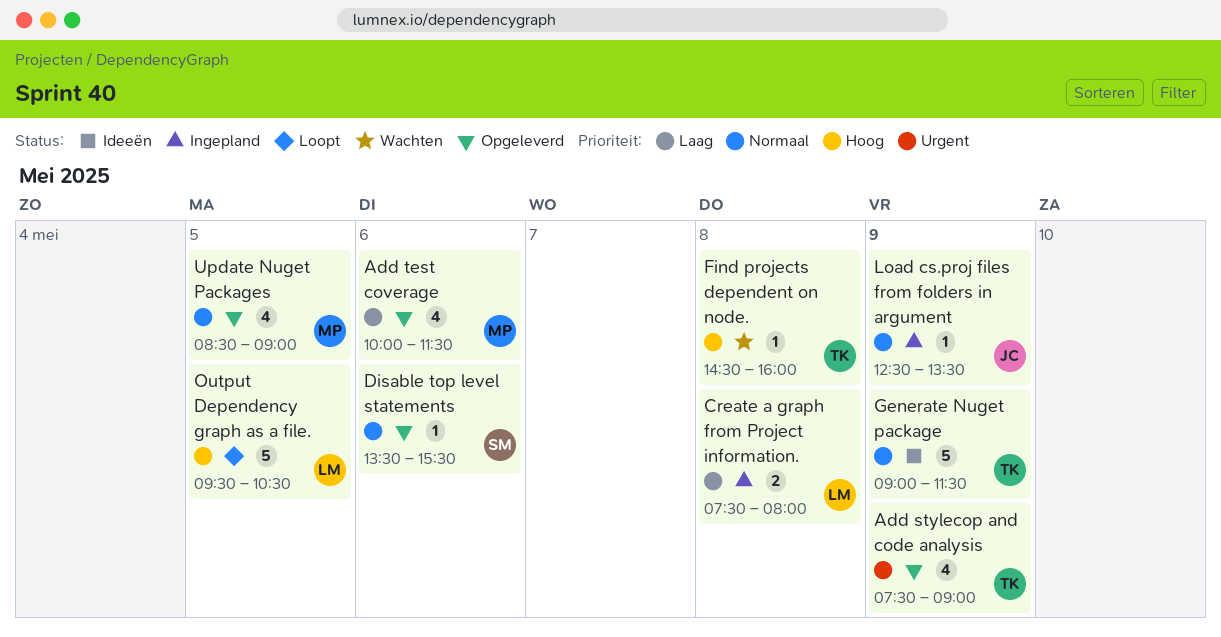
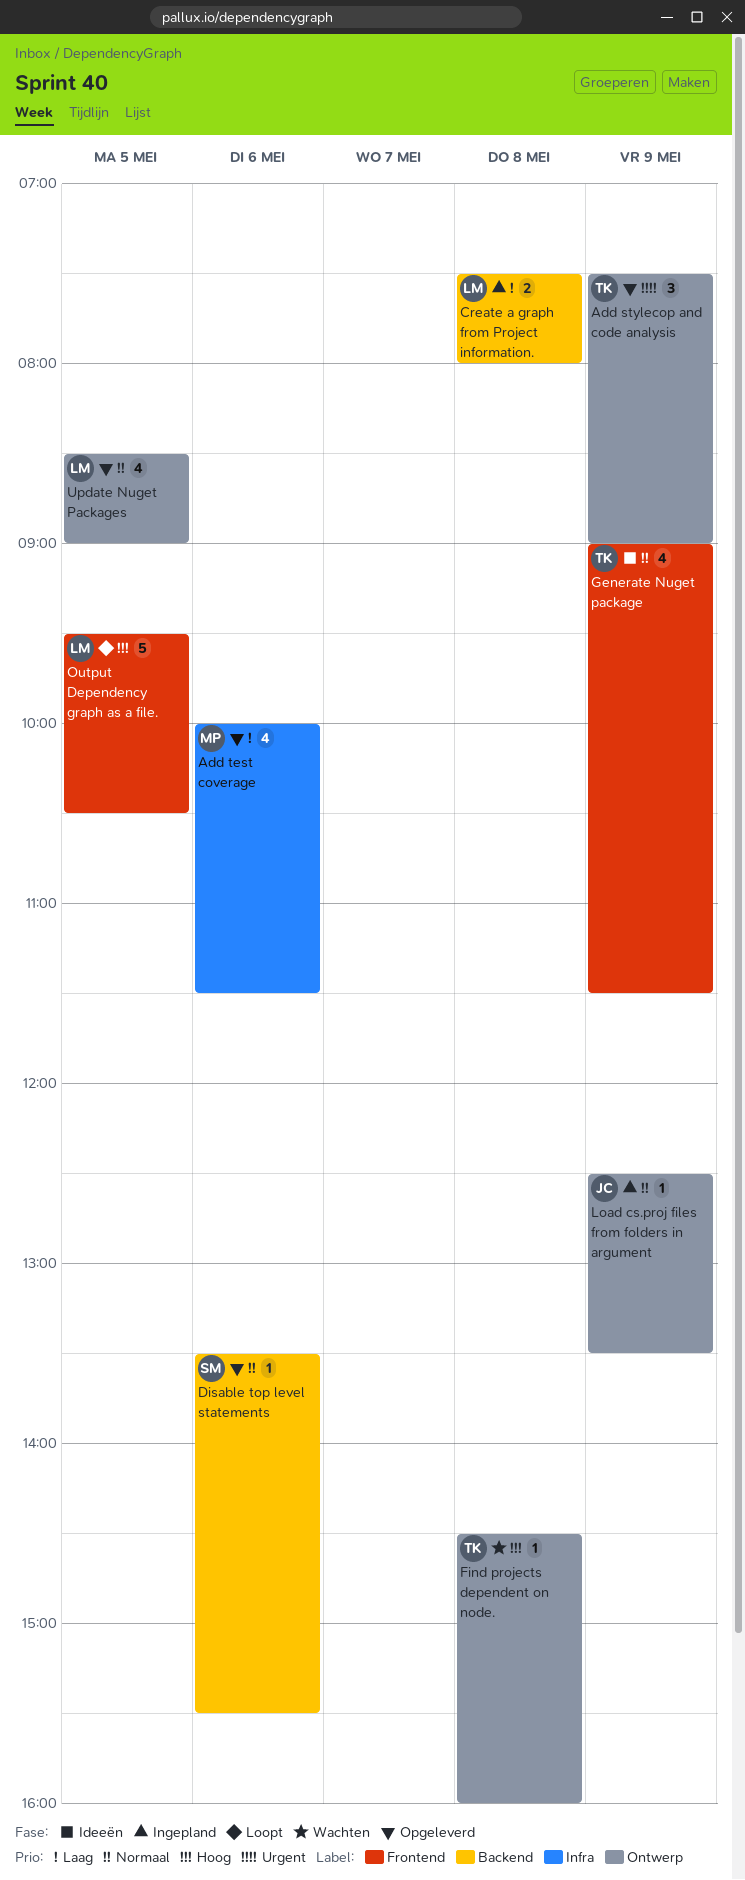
Add stylecop and code analysis, estimate: 4 -> 3
Generate Nuget package, estimate: 5 -> 4
Update Nuget Packages, owner: MP -> LM

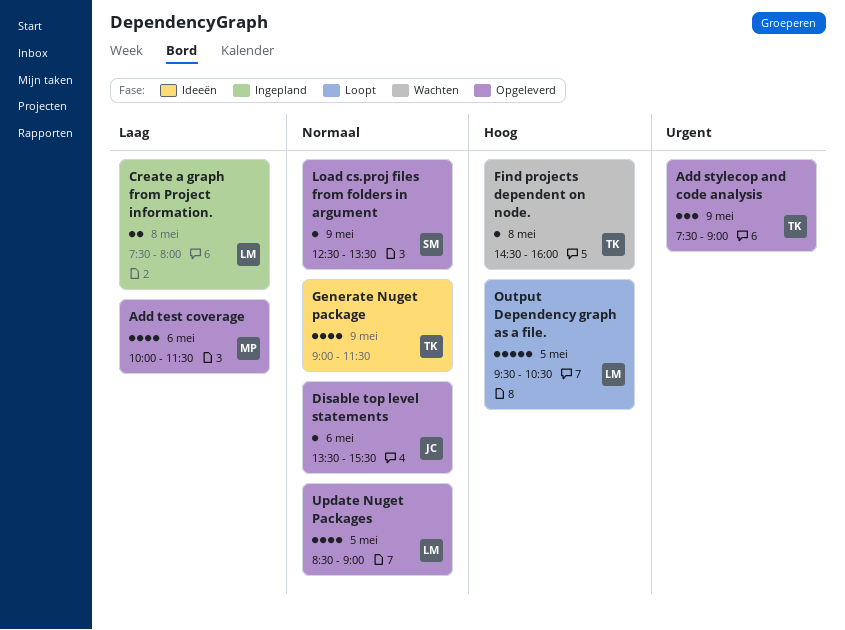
Disable top level statements, owner: SM -> JC
Load cs.proj files from folders in argument, status: Ingepland -> Opgeleverd
Load cs.proj files from folders in argument, owner: JC -> SM

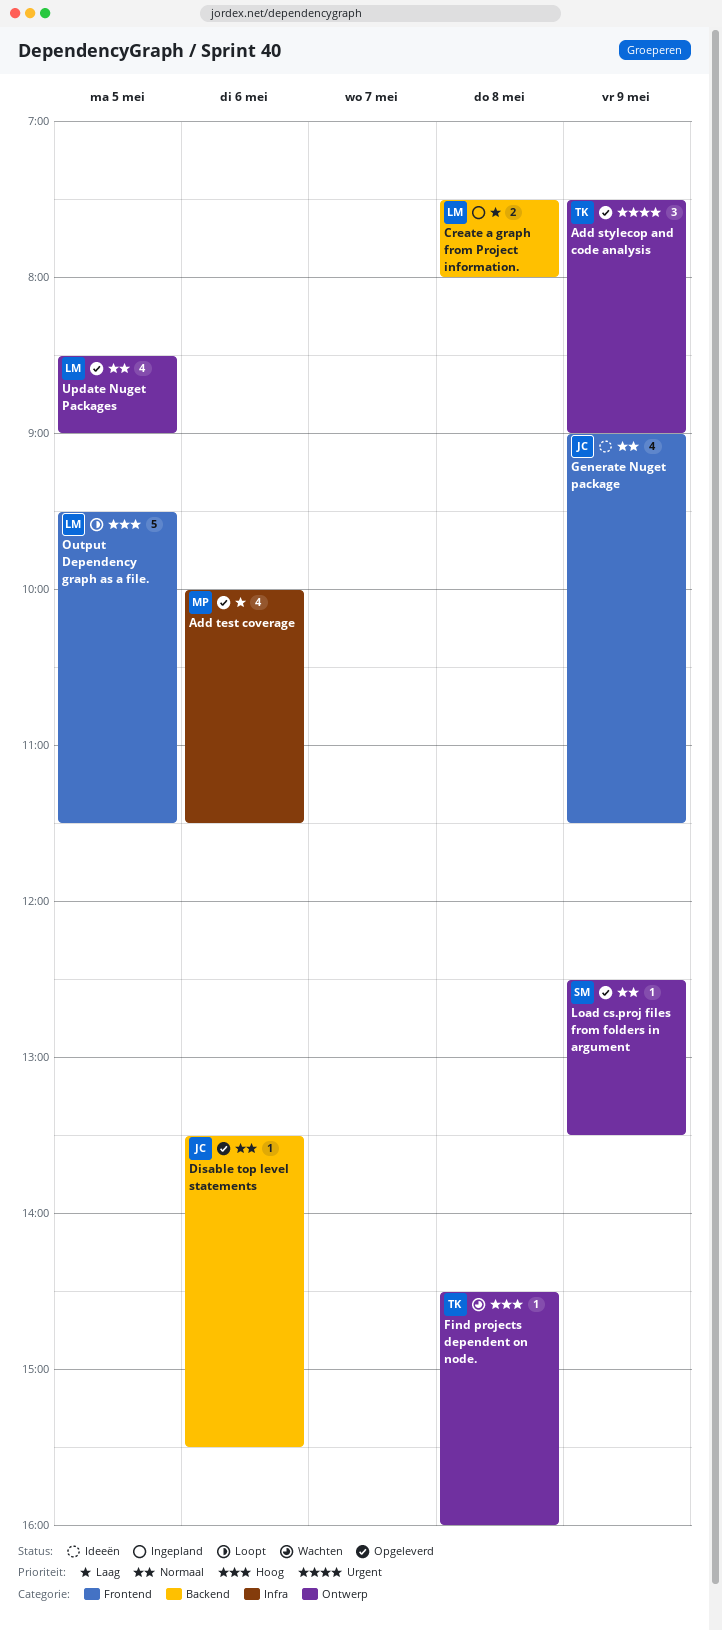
Generate Nuget package, owner: TK -> JC
Output Dependency graph as a file., ends: 10:30 -> 11:30

